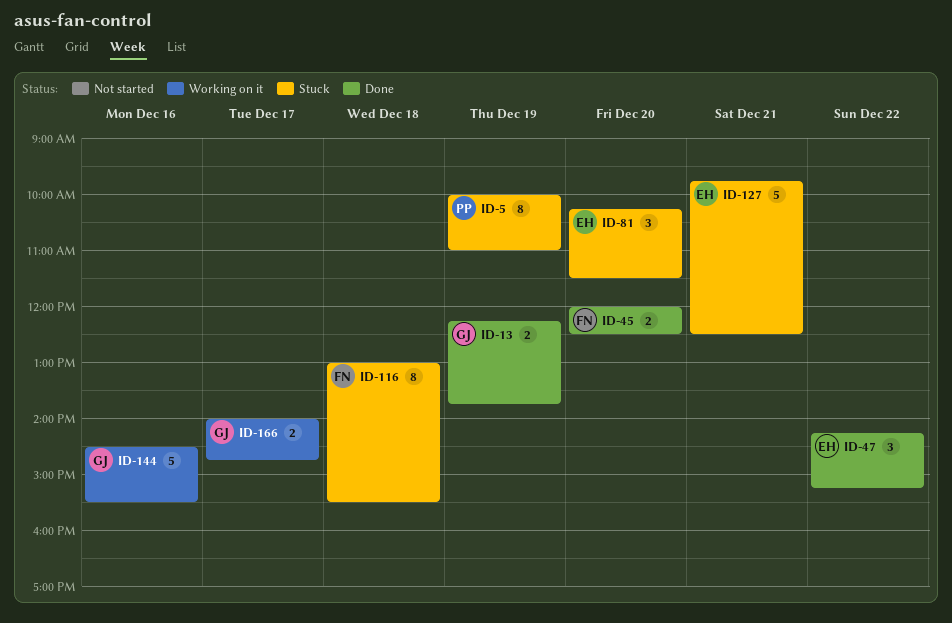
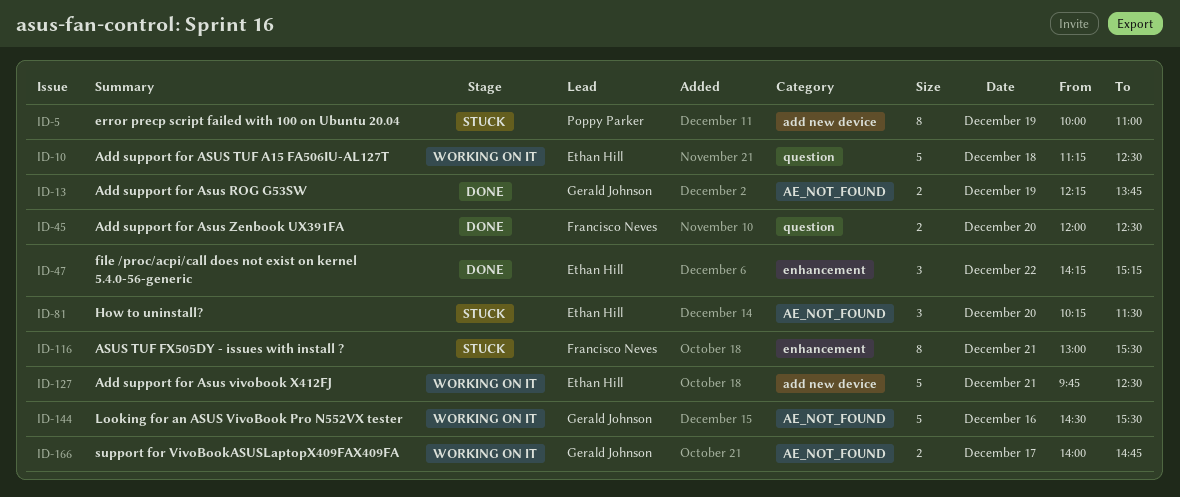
ID-10: none -> present
ID-116, day: Dec 18 -> Dec 21
ID-127, status: Stuck -> Working on it

